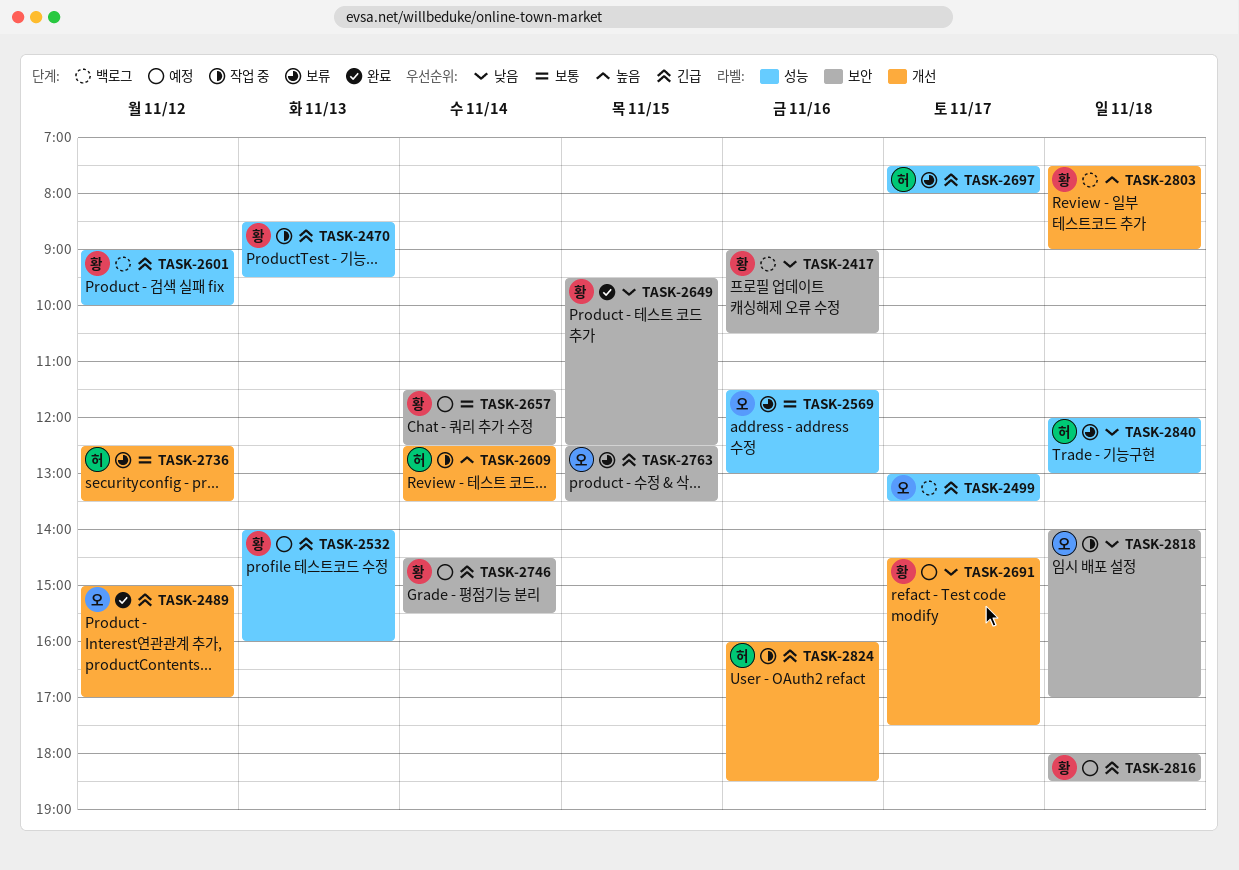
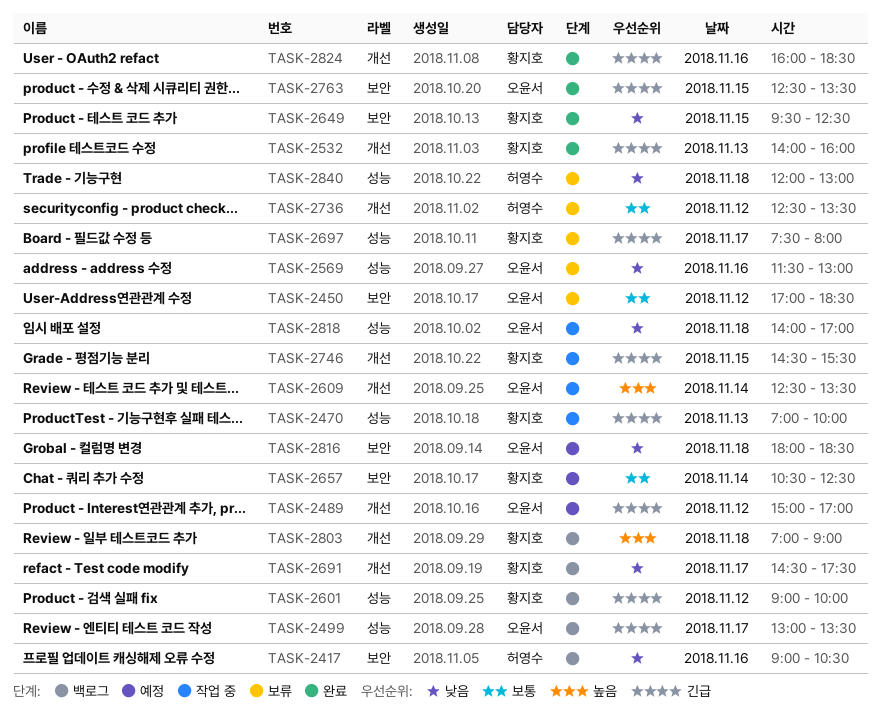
TASK-2417, owner: 황지호 -> 허영수
TASK-2450: none -> present
TASK-2470, begins: 08:30 -> 07:00
TASK-2470, ends: 09:30 -> 10:00
TASK-2489, status: 완료 -> 예정
TASK-2532, status: 예정 -> 완료
TASK-2532, label: 성능 -> 개선
TASK-2569, priority: 보통 -> 낮음
TASK-2609, owner: 허영수 -> 오윤서
TASK-2657, begins: 11:30 -> 10:30
TASK-2691, status: 예정 -> 백로그
TASK-2697, owner: 허영수 -> 황지호
TASK-2746, status: 예정 -> 작업 중
TASK-2746, label: 보안 -> 개선
TASK-2746, day: Nov 14 -> Nov 15
TASK-2763, status: 보류 -> 완료
TASK-2803, begins: 07:30 -> 07:00
TASK-2816, owner: 황지호 -> 오윤서
TASK-2816, priority: 긴급 -> 낮음
TASK-2818, label: 보안 -> 성능
TASK-2824, status: 작업 중 -> 완료
TASK-2824, owner: 허영수 -> 황지호

